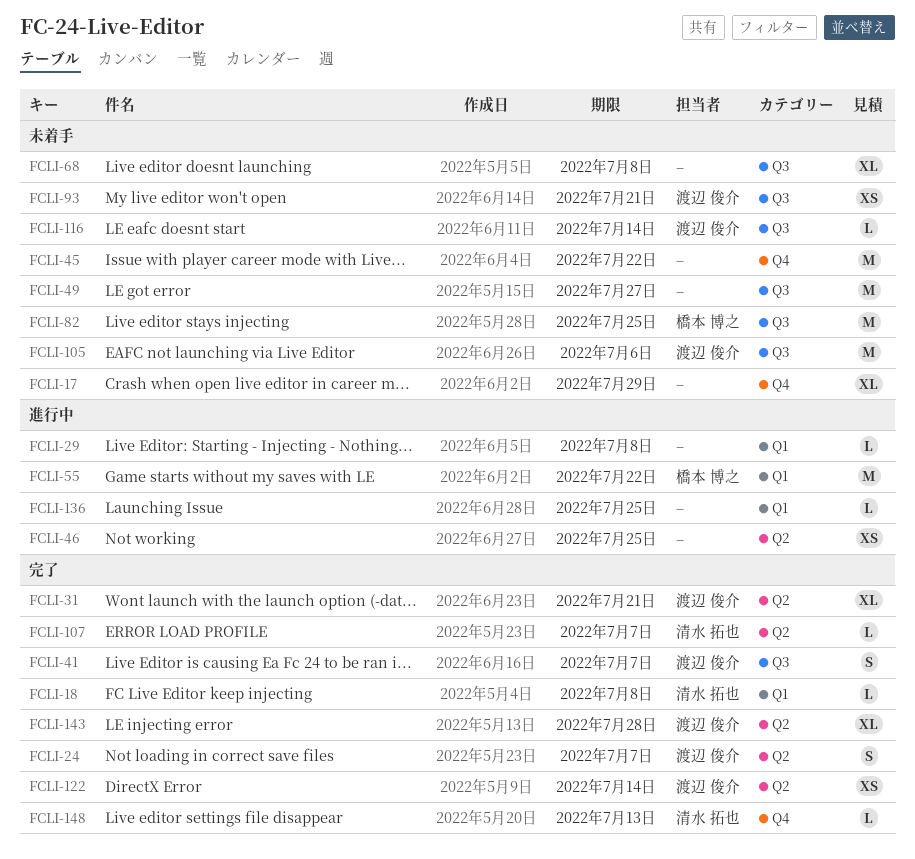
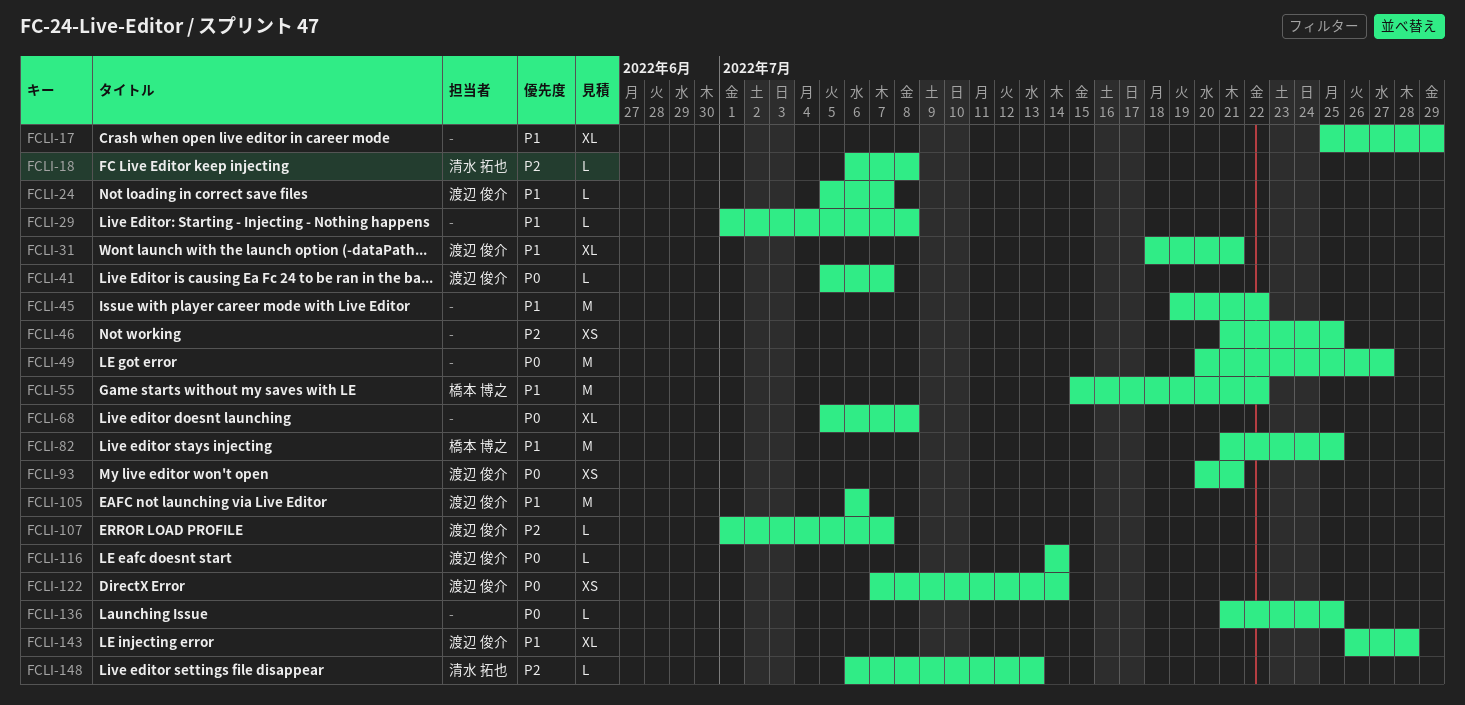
FCLI-24, estimate: S -> L
FCLI-41, estimate: S -> L
FCLI-107, owner: 清水 拓也 -> 渡辺 俊介

